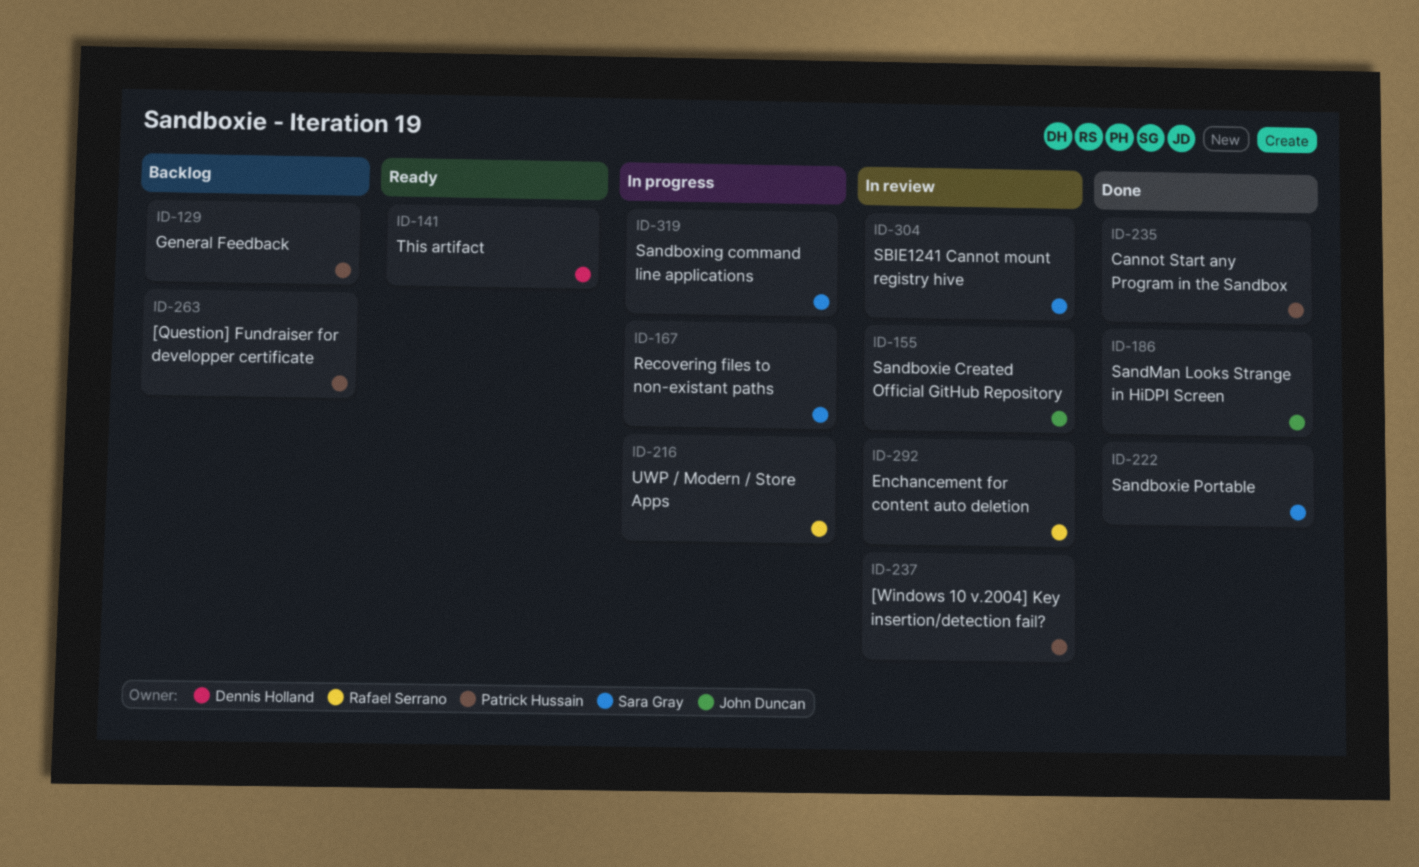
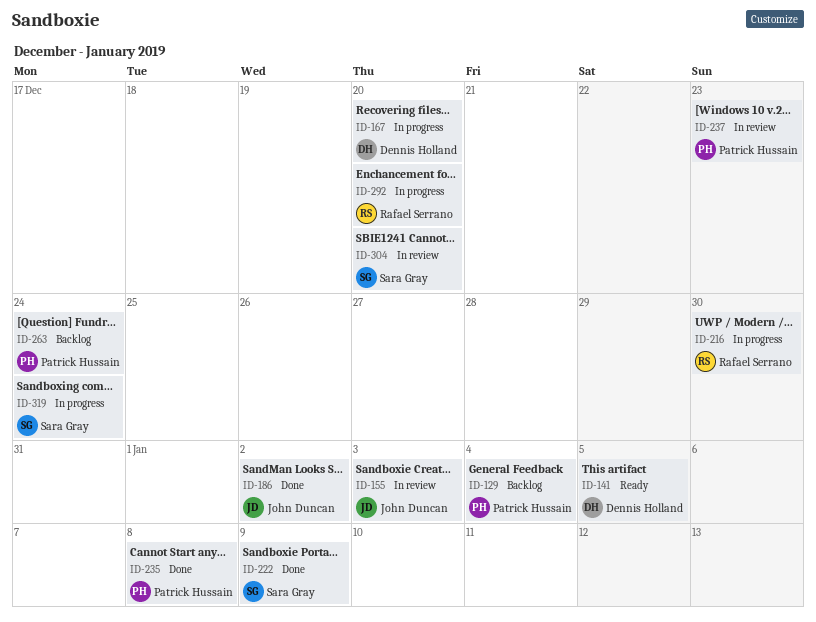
ID-167, owner: Sara Gray -> Dennis Holland
ID-292, status: In review -> In progress

